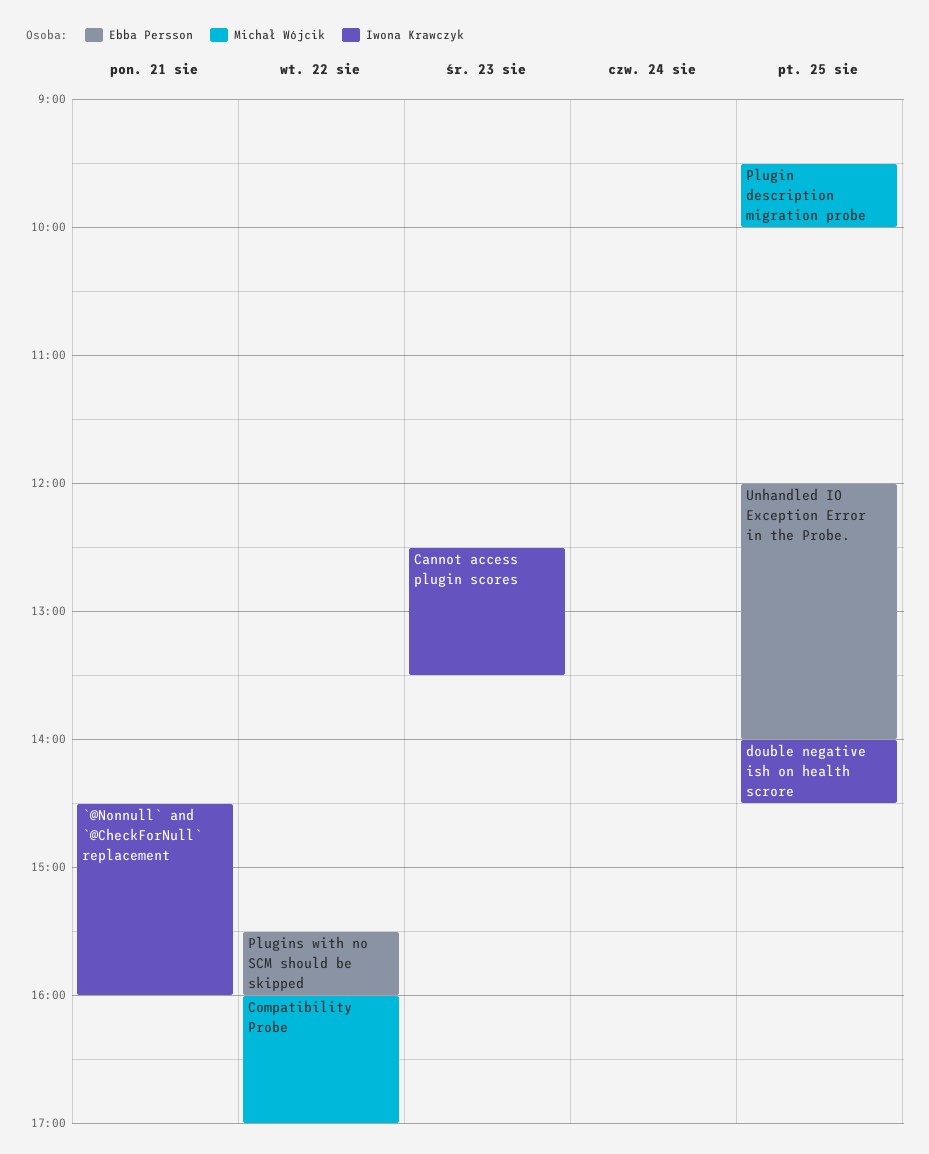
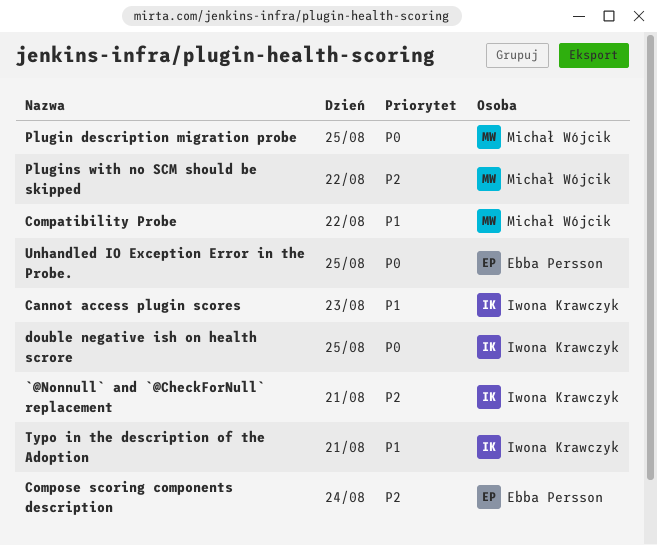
Compose scoring components description: none -> present
Plugins with no SCM should be skipped, owner: Ebba Persson -> Michał Wójcik
Typo in the description of the Adoption: none -> present

